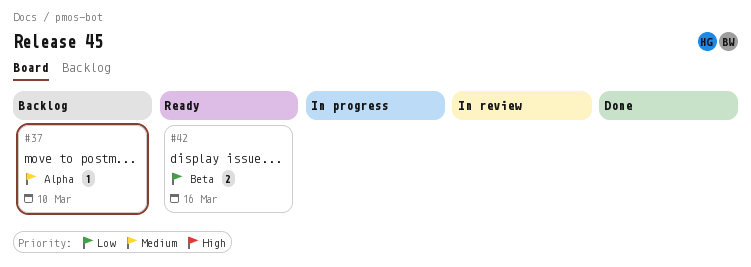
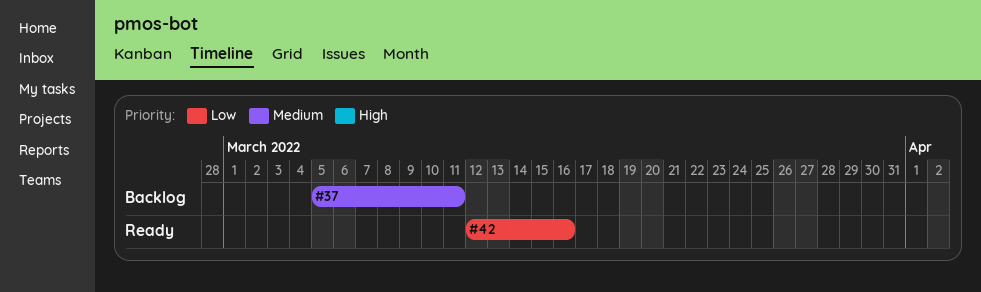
#37, due: Mar 10 -> Mar 11

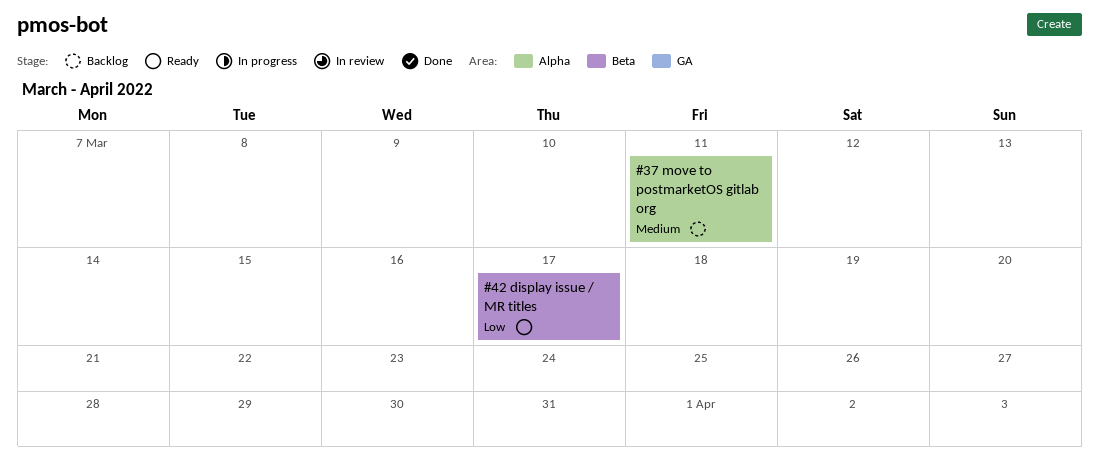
#42, due: Mar 16 -> Mar 17

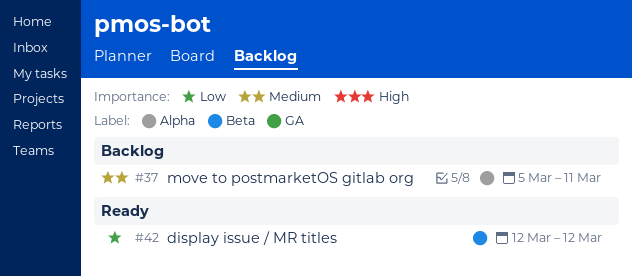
#42, due: Mar 17 -> Mar 12

